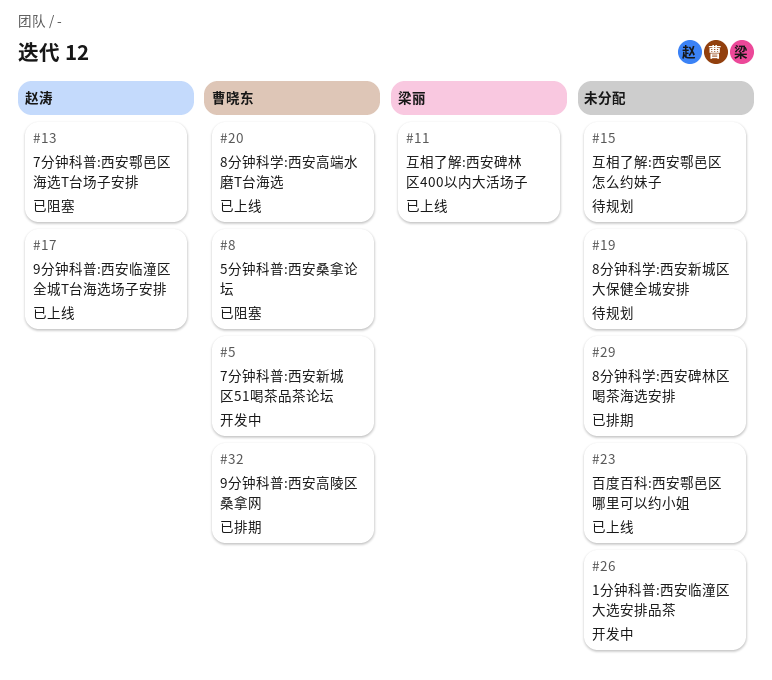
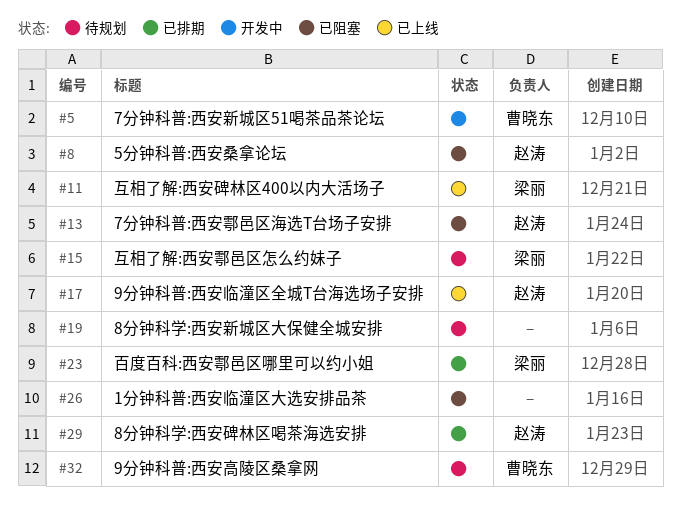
#8, owner: 曹晓东 -> 赵涛
#15, owner: none -> 梁丽
#20: present -> none
#23, status: 已上线 -> 已排期
#23, owner: none -> 梁丽
#26, status: 开发中 -> 已阻塞
#29, owner: none -> 赵涛
#32, status: 已排期 -> 待规划

